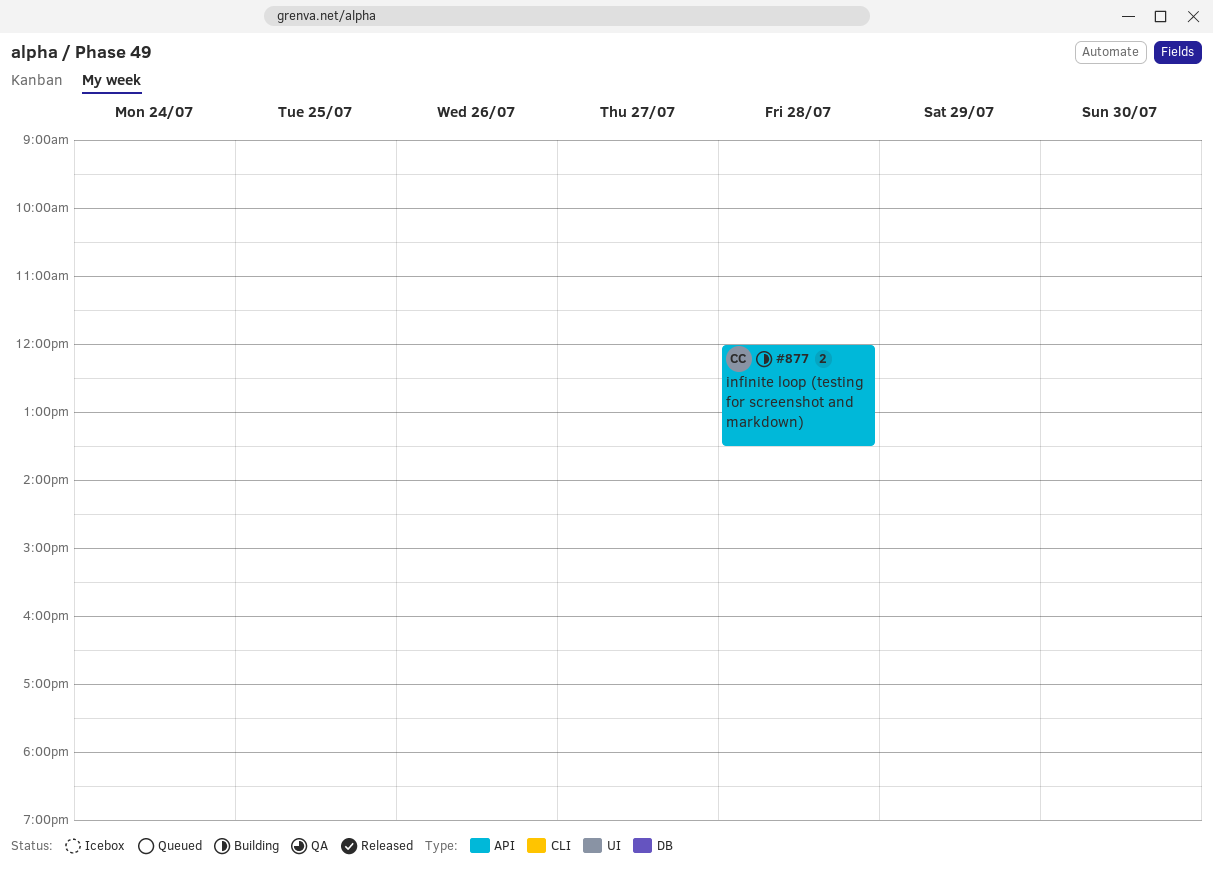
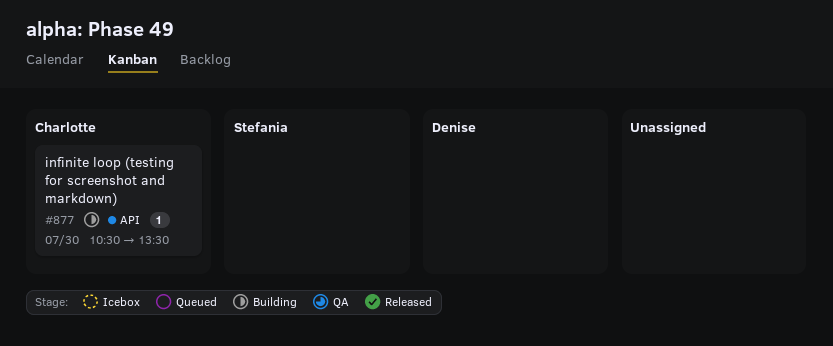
#877, estimate: 2 -> 1
#877, day: Jul 28 -> Jul 30
#877, begins: 12:00 -> 10:30

